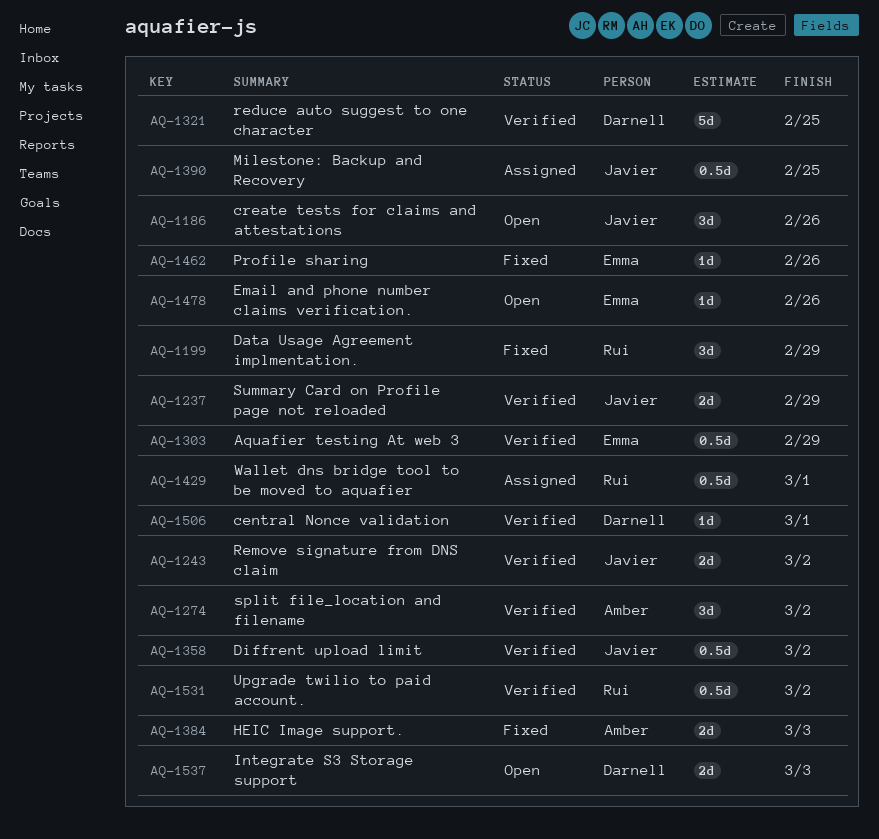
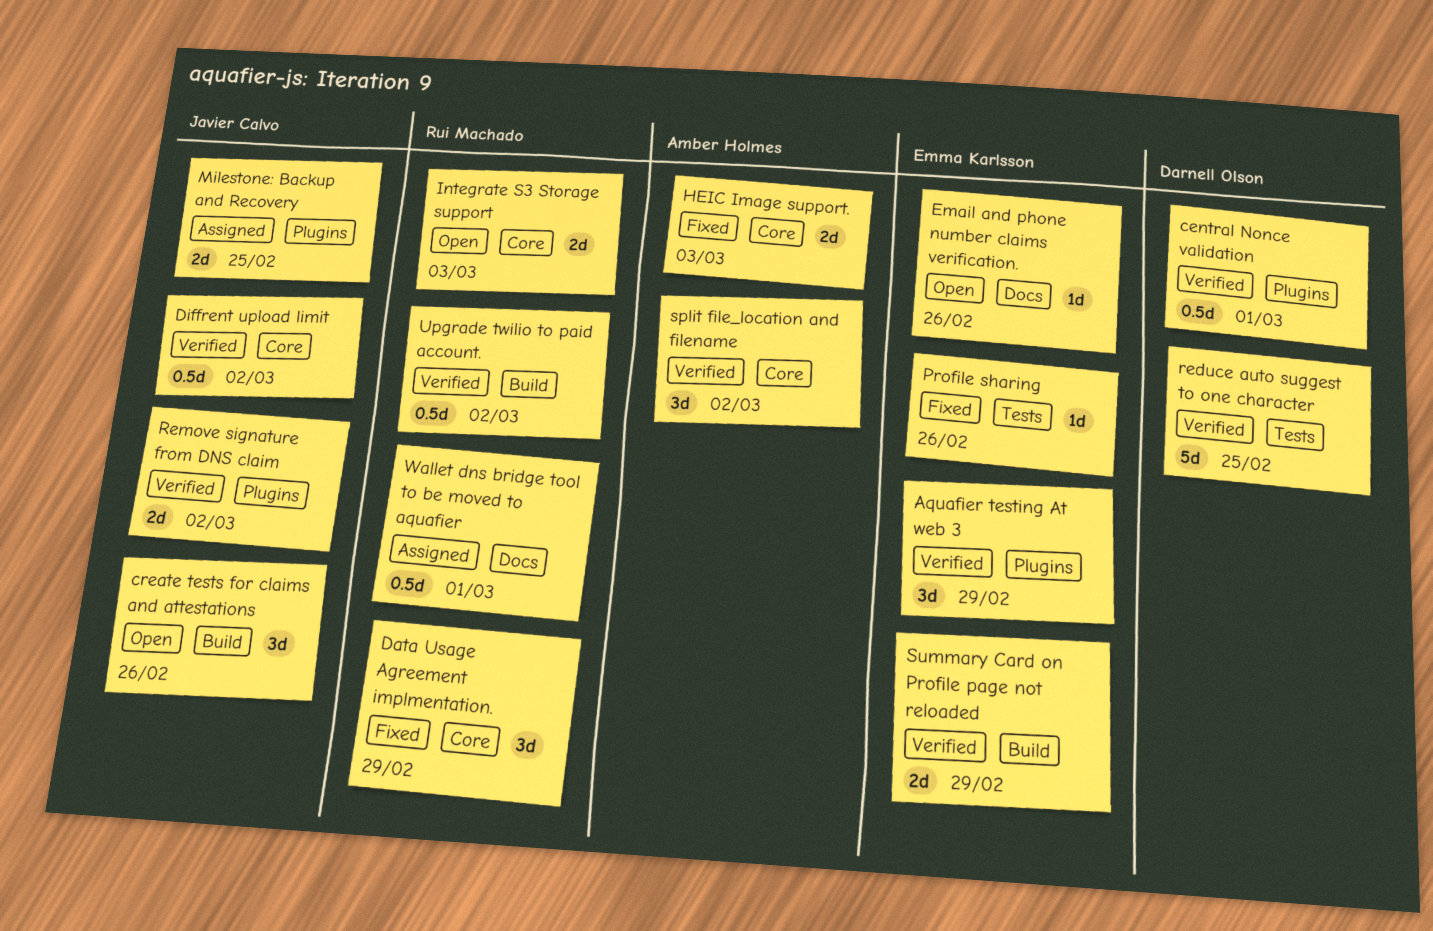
Aquafier testing At web 3, estimate: 0.5d -> 3d
central Nonce validation, estimate: 1d -> 0.5d
Integrate S3 Storage support, owner: Darnell Olson -> Rui Machado
Milestone: Backup and Recovery, estimate: 0.5d -> 2d
Summary Card on Profile page not reloaded, owner: Javier Calvo -> Emma Karlsson

